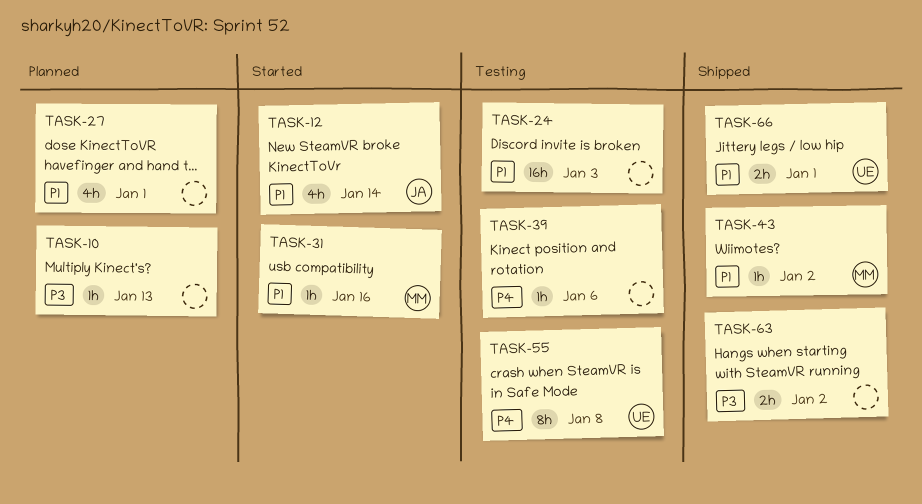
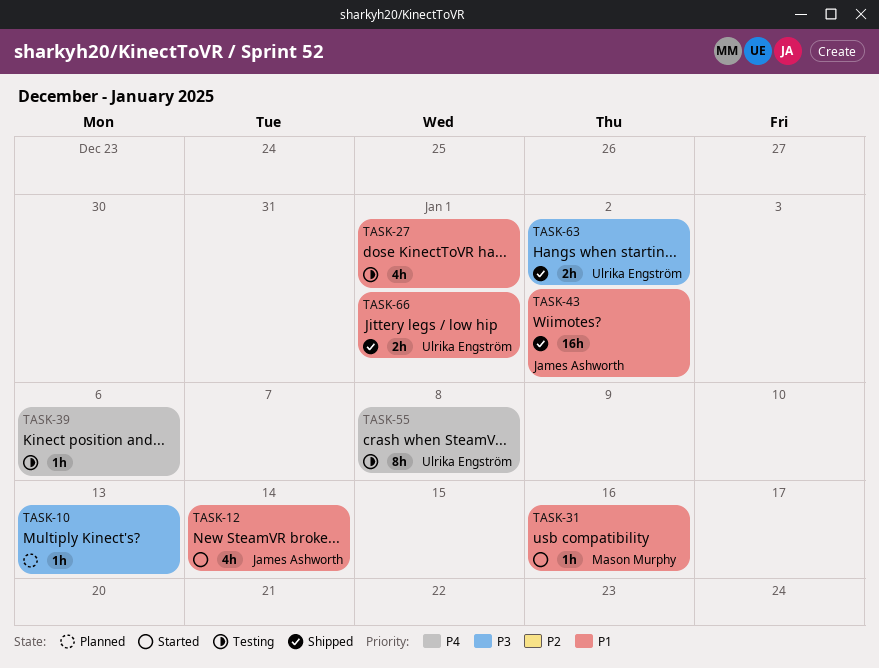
TASK-24: present -> none
TASK-27, status: Planned -> Testing
TASK-43, owner: Mason Murphy -> James Ashworth
TASK-43, estimate: 1h -> 16h
TASK-63, owner: none -> Ulrika Engström

